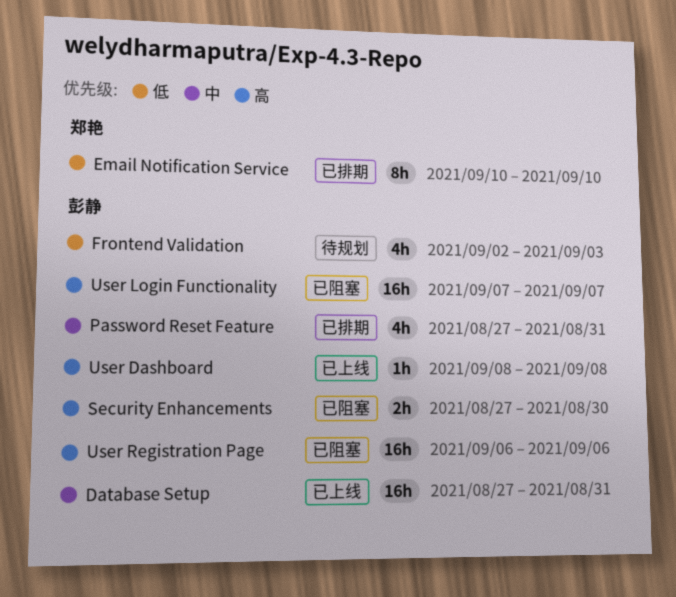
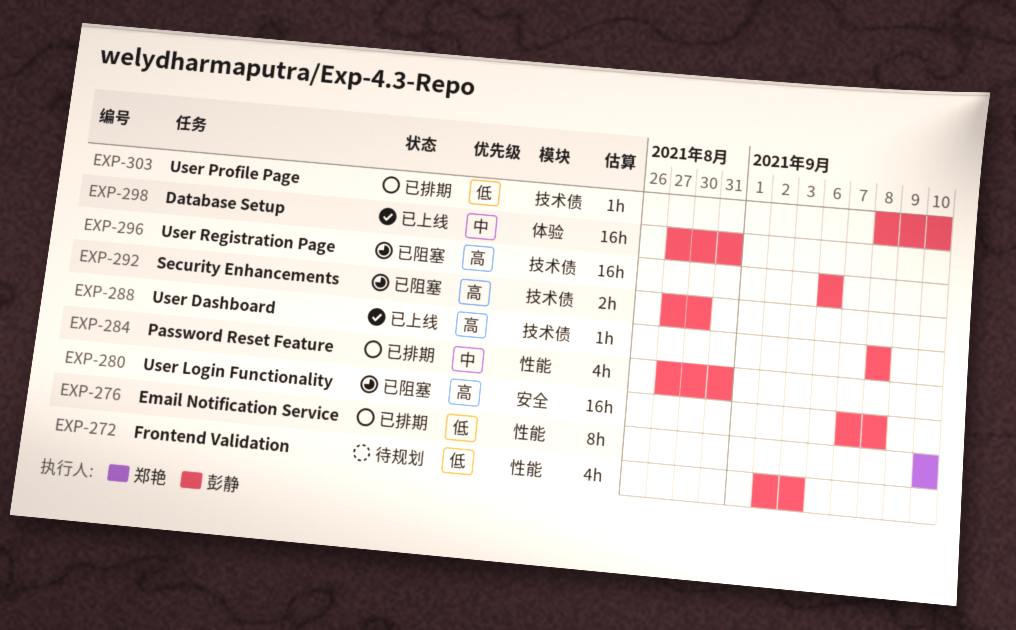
User Login Functionality, due: Sep 7 -> Sep 8
User Profile Page: none -> present

